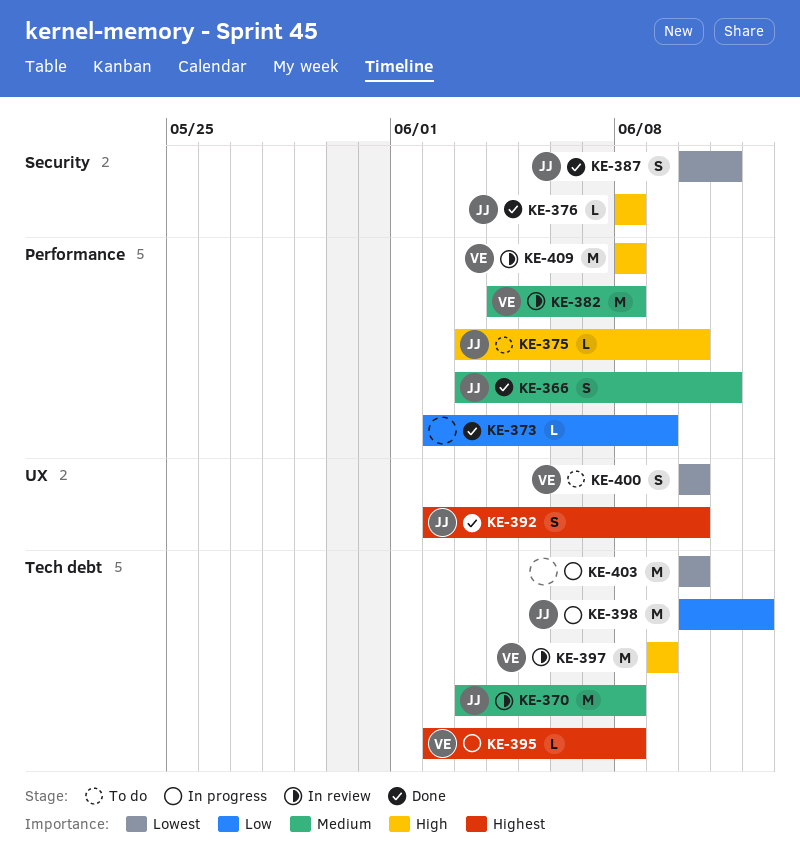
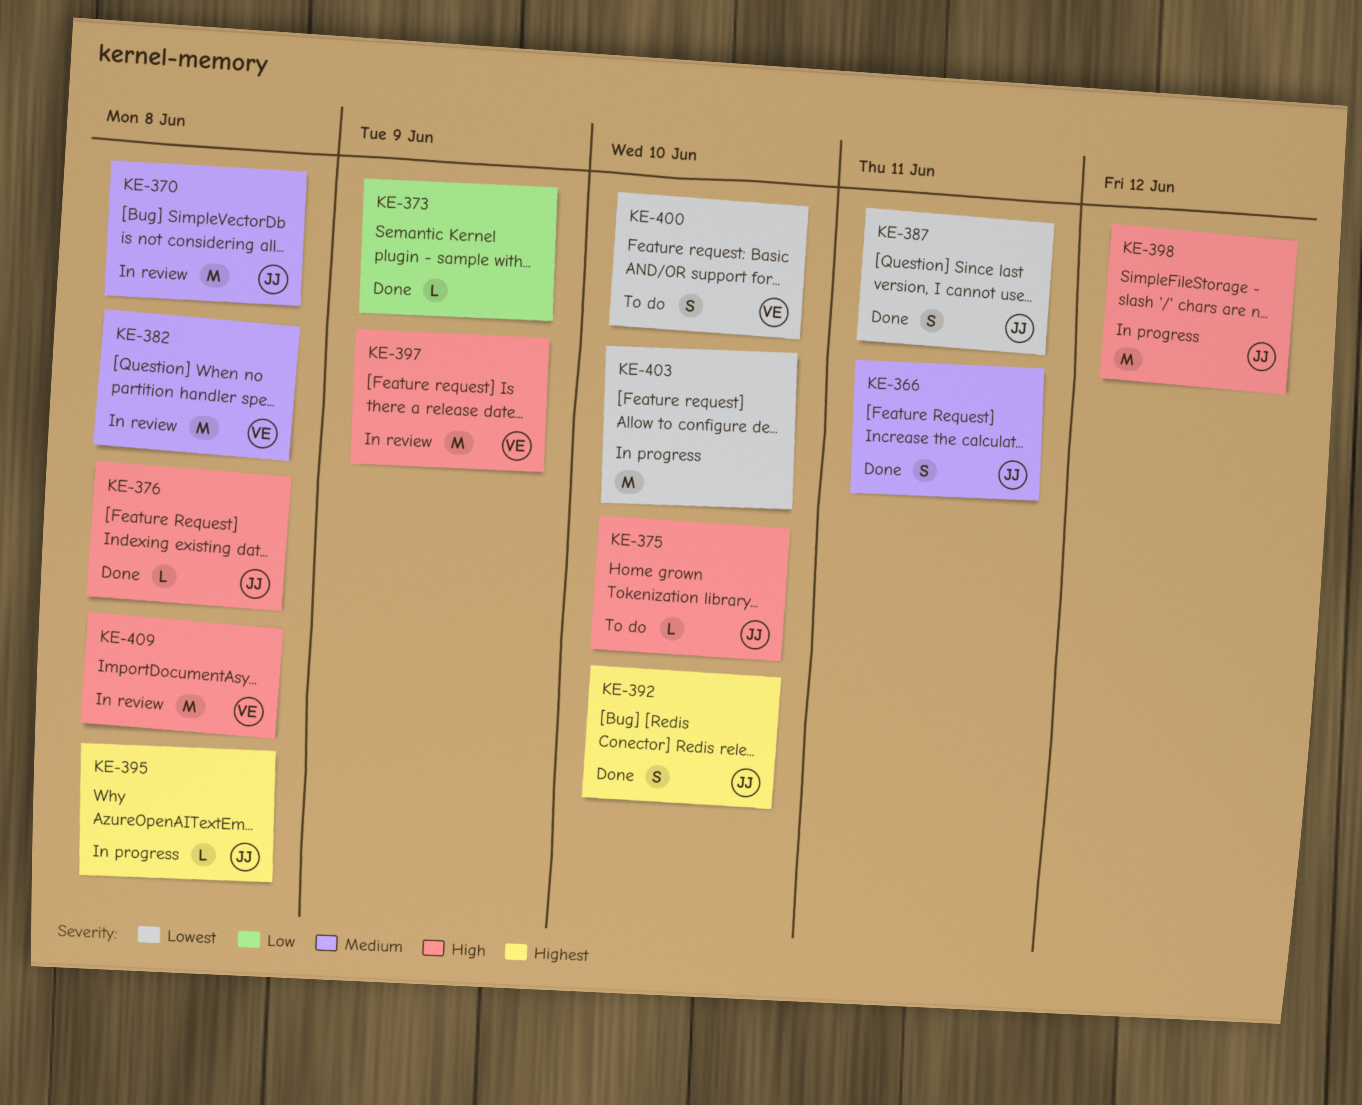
KE-395, owner: VE -> JJ
KE-398, priority: Low -> High

